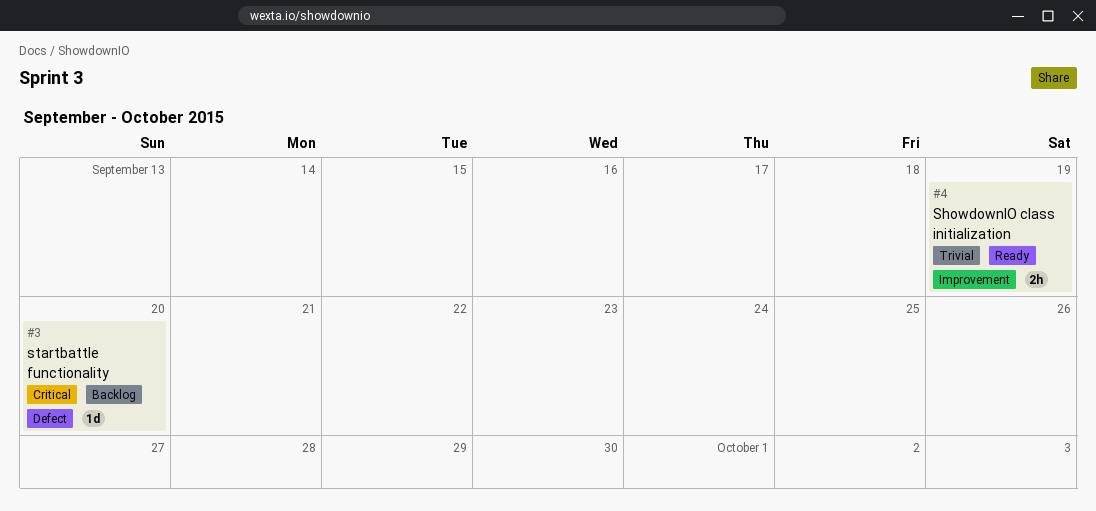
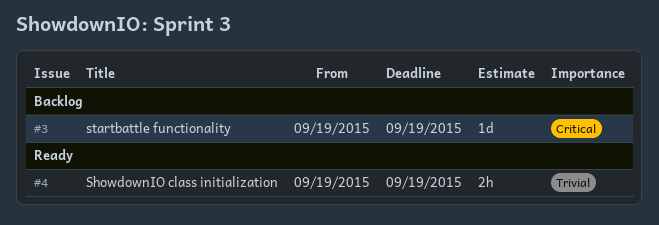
#3, due: Sep 20 -> Sep 19

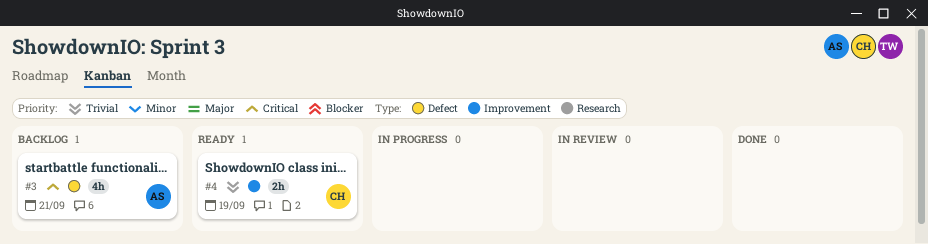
#3, estimate: 1d -> 4h
#3, due: Sep 19 -> Sep 21

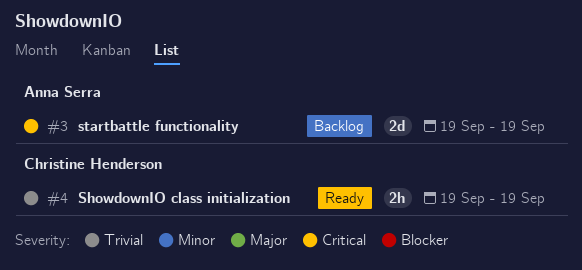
#3, estimate: 4h -> 2d
#3, due: Sep 21 -> Sep 19

